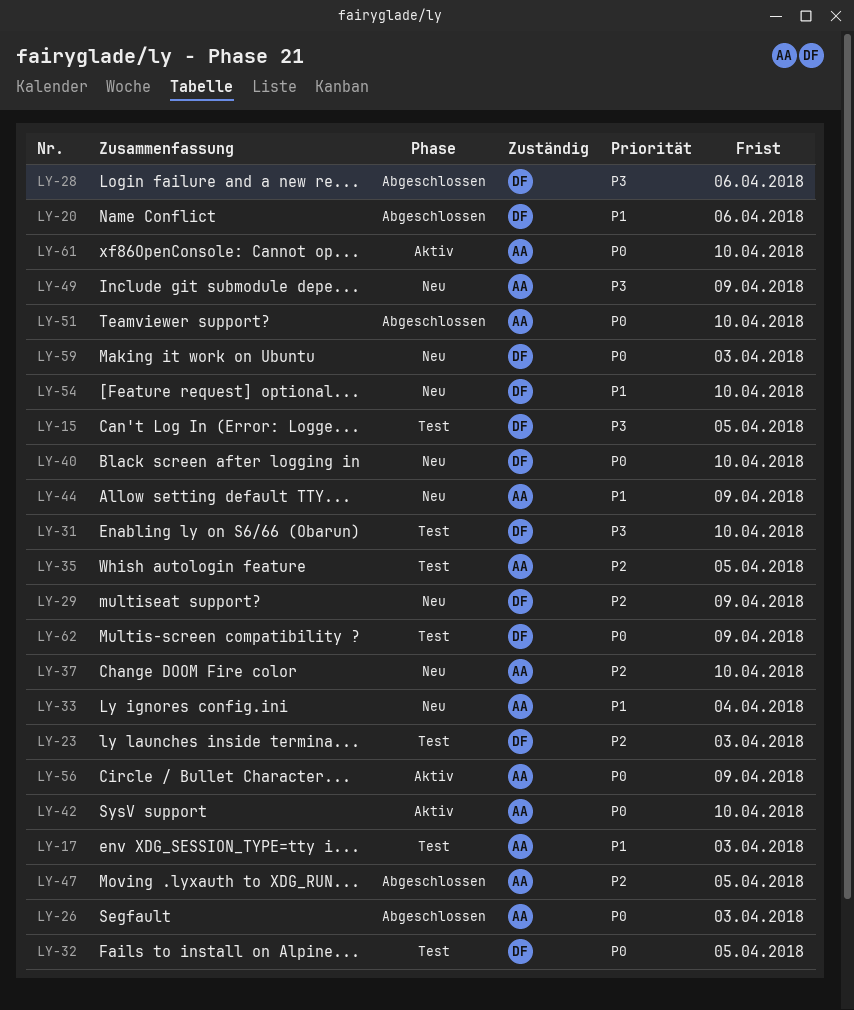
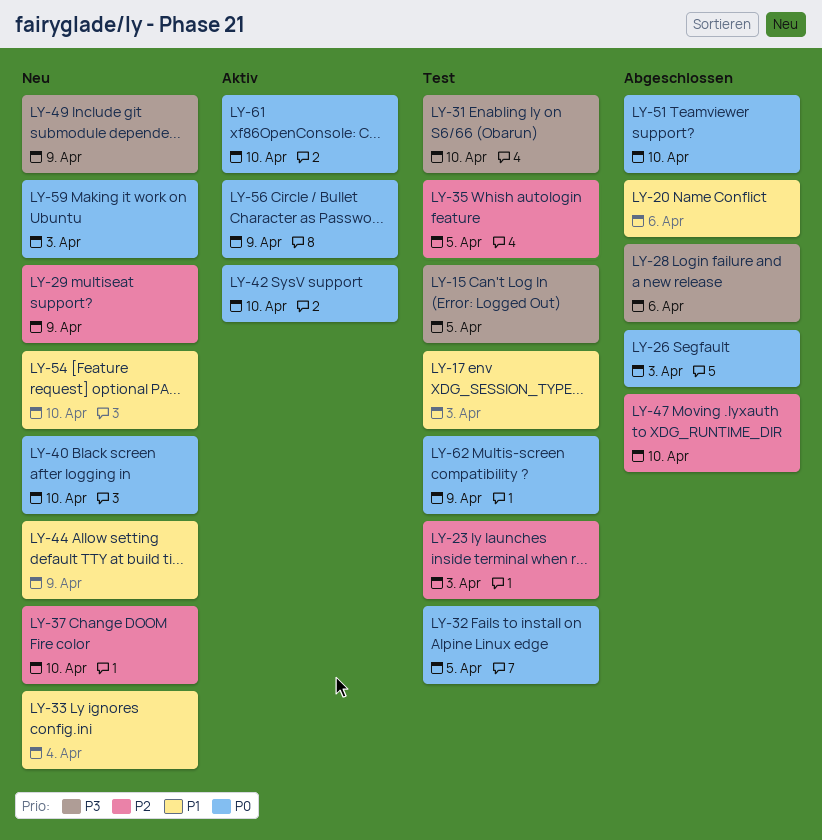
LY-47, due: Apr 5 -> Apr 10

